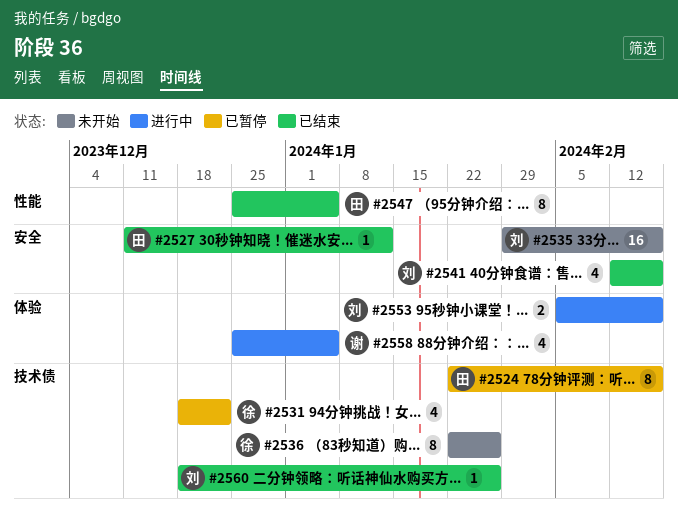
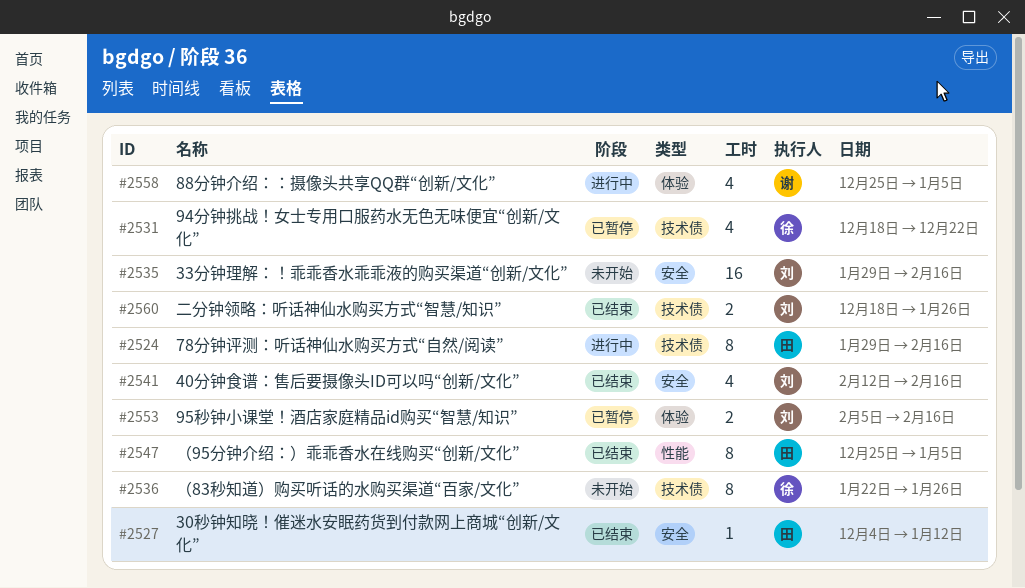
#2524, status: 已暂停 -> 进行中
#2524, start: Jan 22 -> Jan 29
#2527, start: Dec 11 -> Dec 4
#2553, status: 进行中 -> 已暂停
#2560, estimate: 1 -> 2

